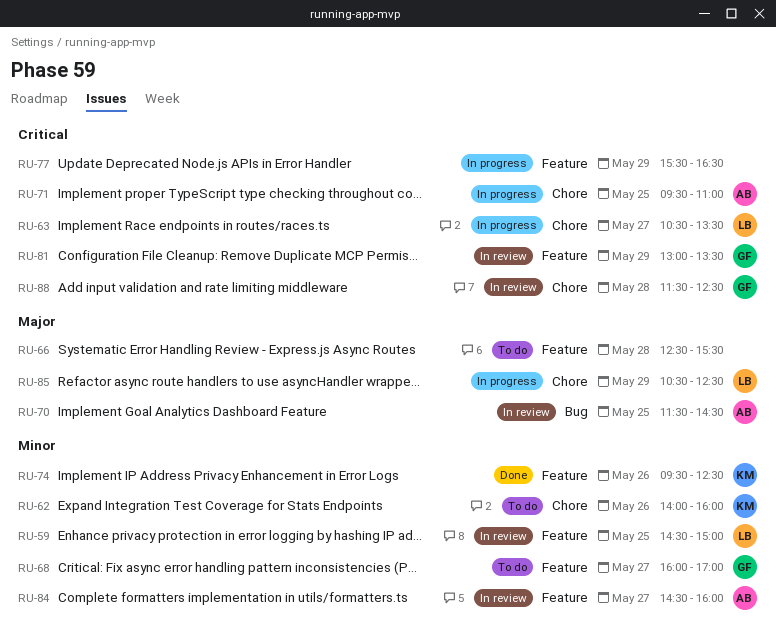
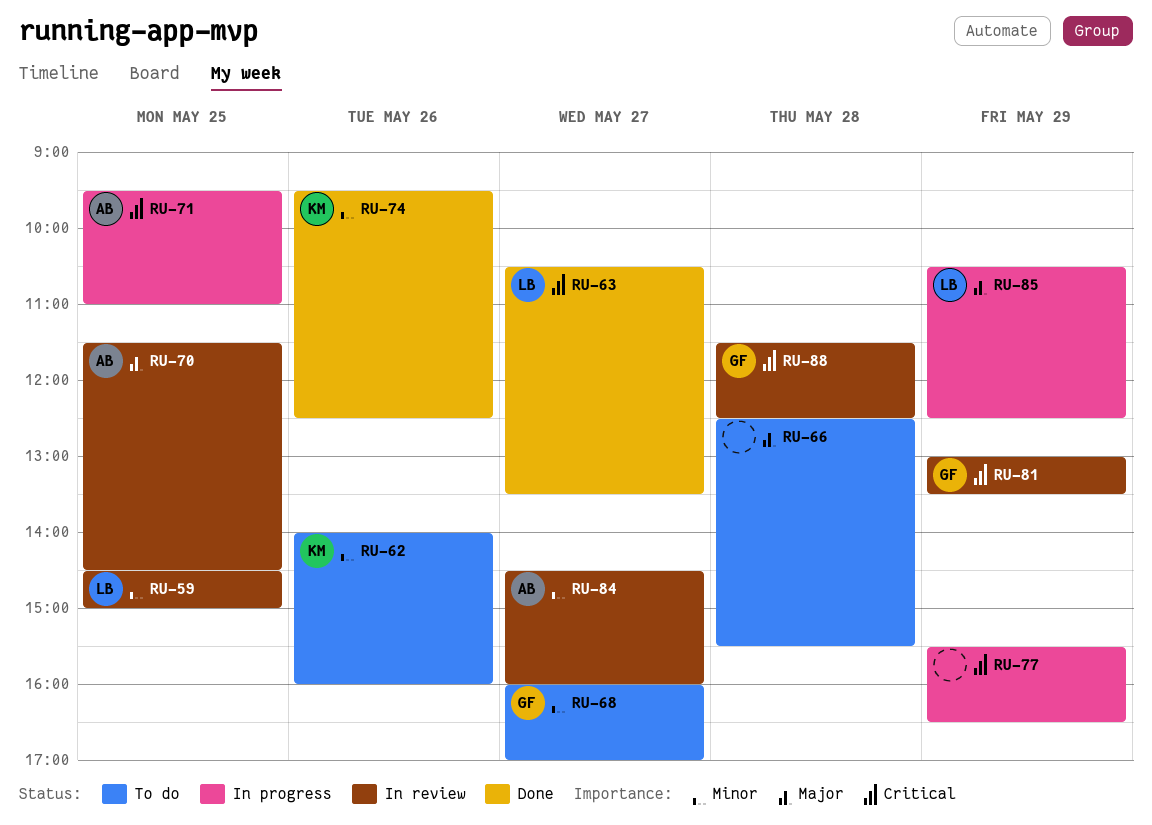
RU-63, status: In progress -> Done

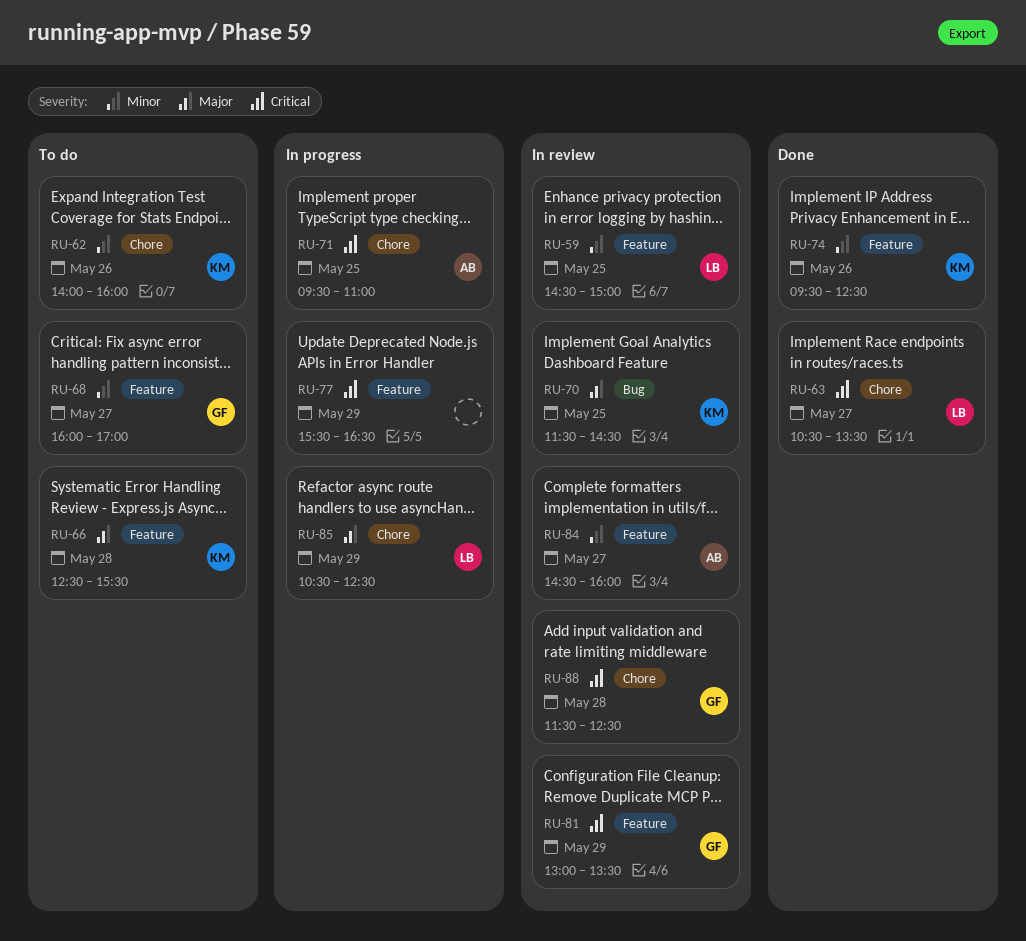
RU-66, owner: none -> KM
RU-70, owner: AB -> KM

